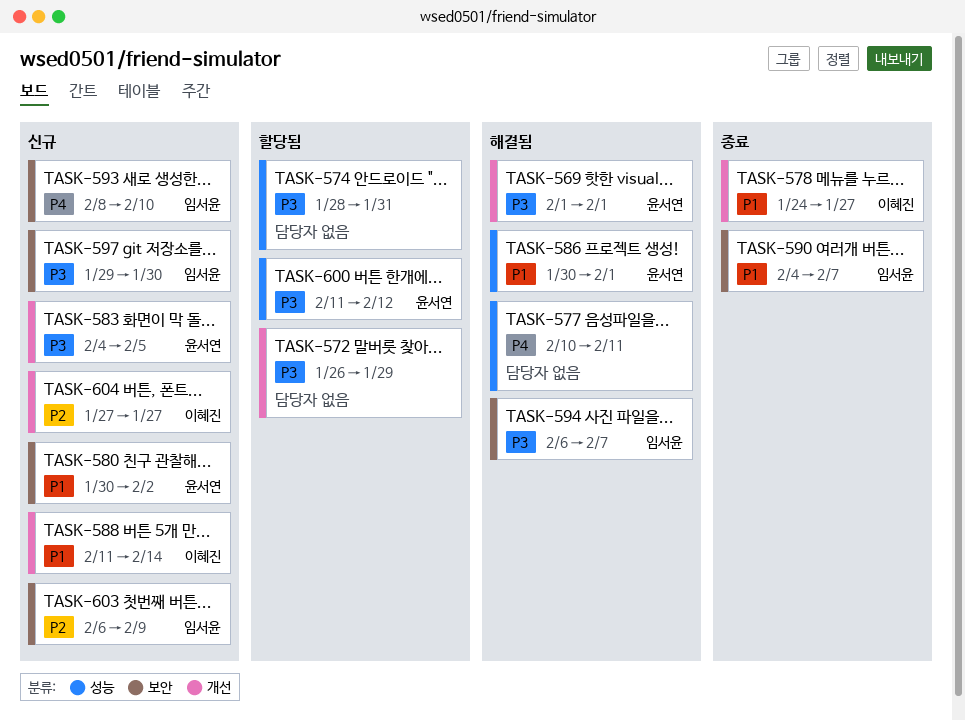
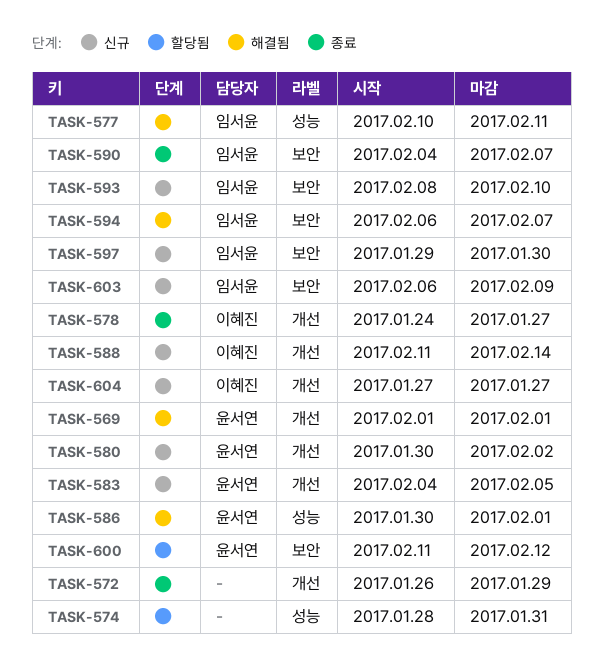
TASK-572, status: 할당됨 -> 종료
TASK-577, owner: none -> 임서윤
TASK-580, label: 보안 -> 개선
TASK-600, label: 성능 -> 보안

